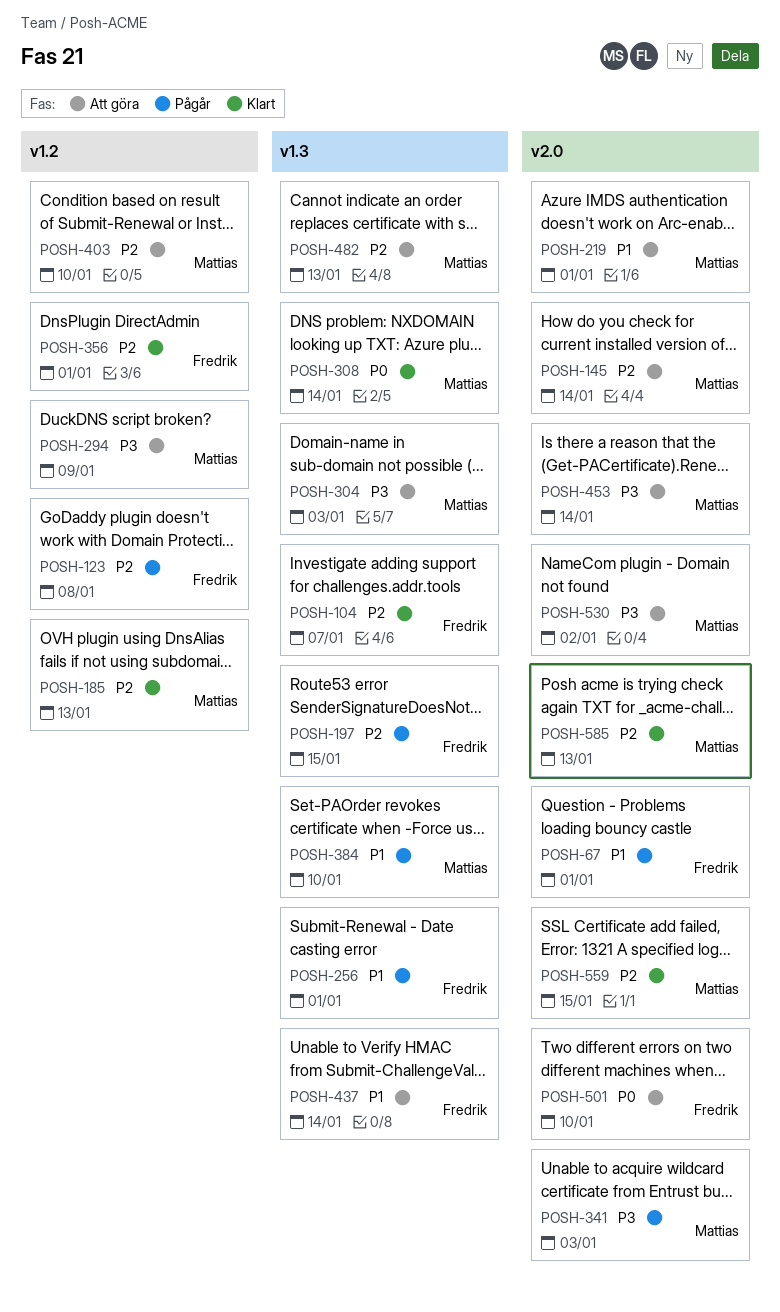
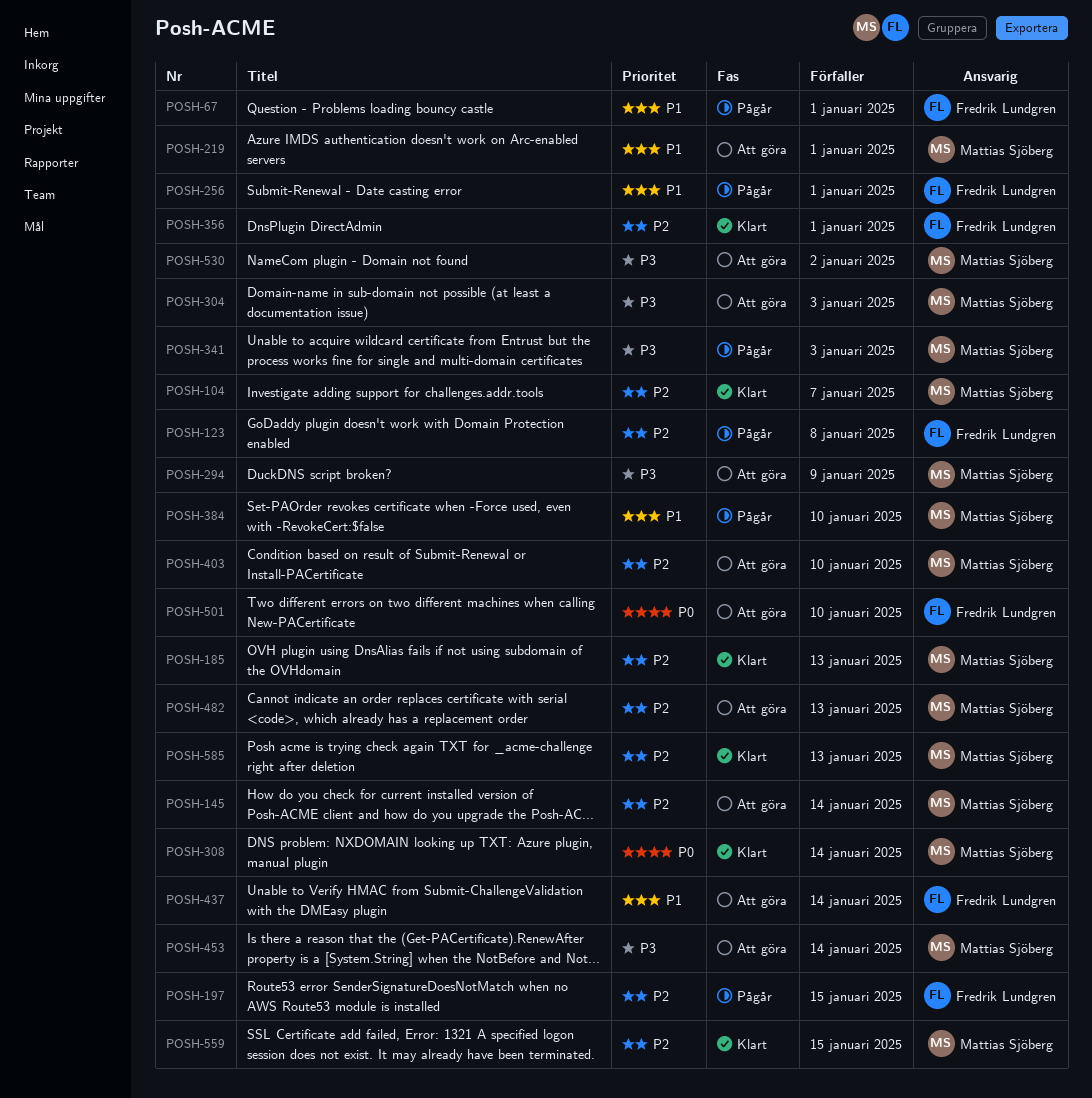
POSH-104, owner: Fredrik Lundgren -> Mattias Sjöberg

